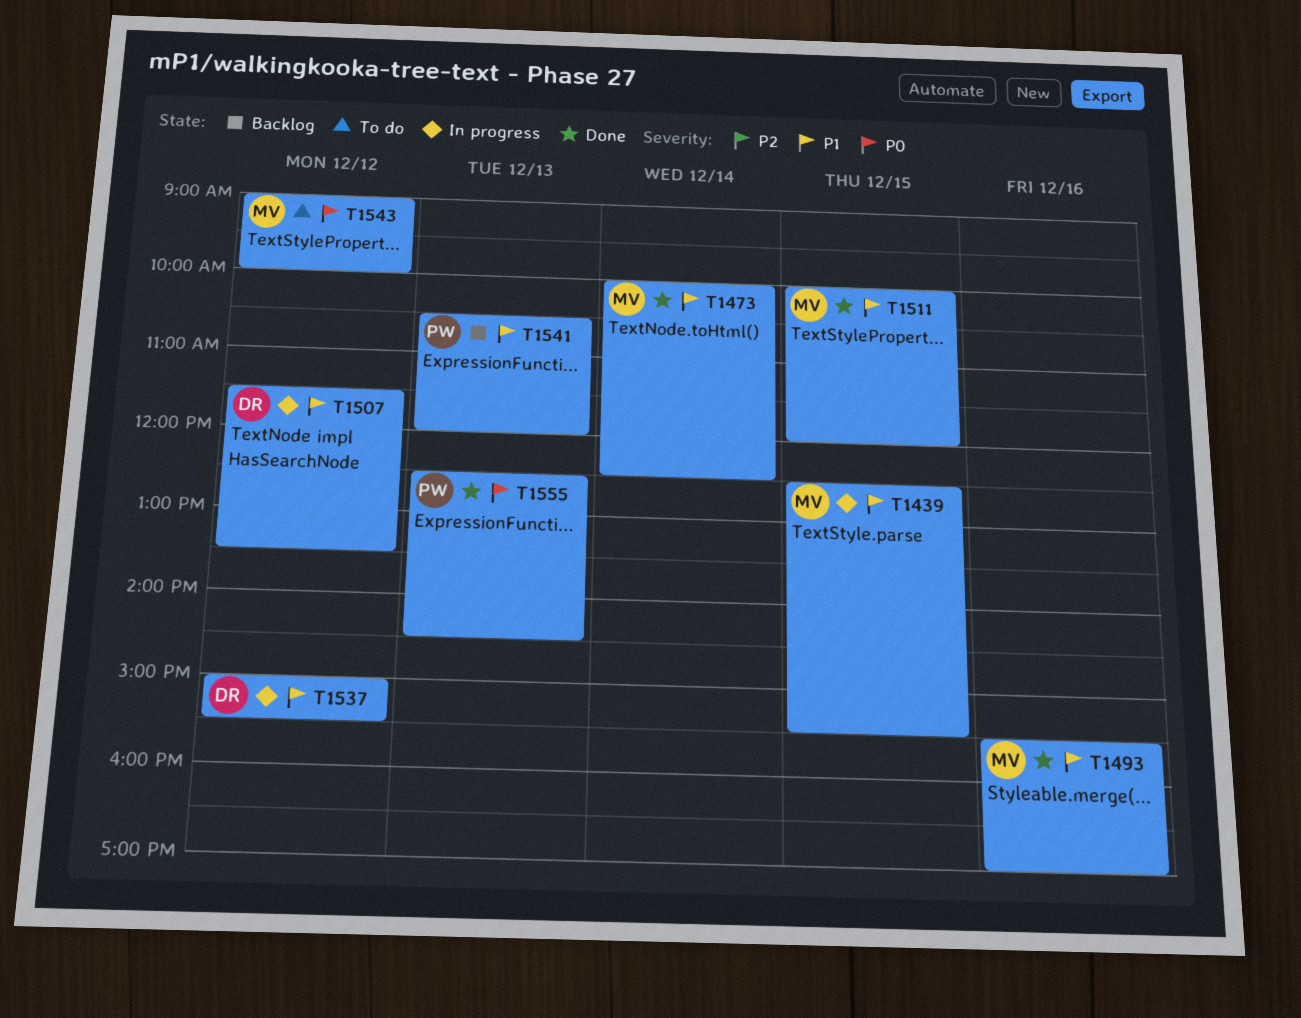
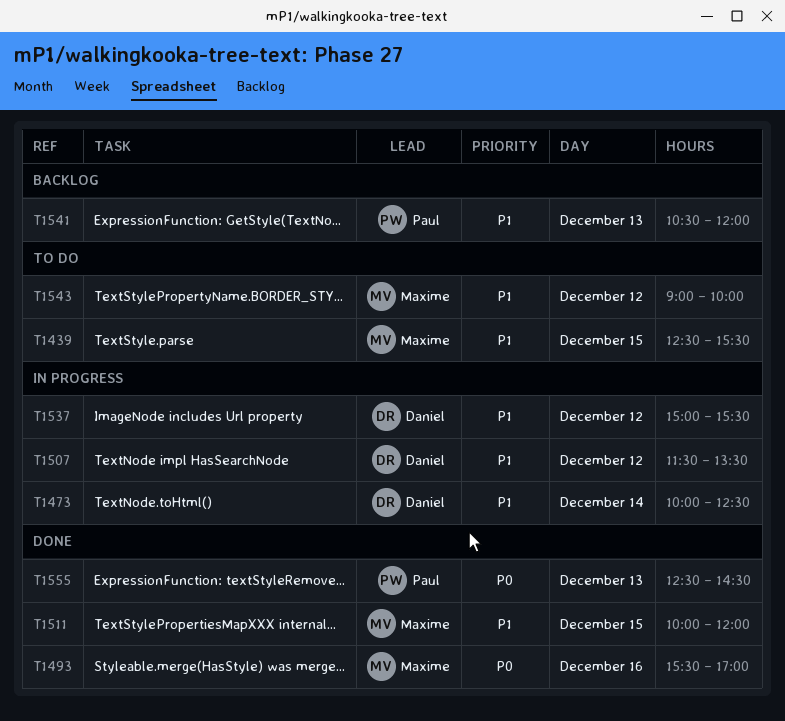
T1439, status: In progress -> To do
T1473, status: Done -> In progress
T1473, owner: Maxime -> Daniel
T1493, priority: P1 -> P0
T1543, priority: P0 -> P1

